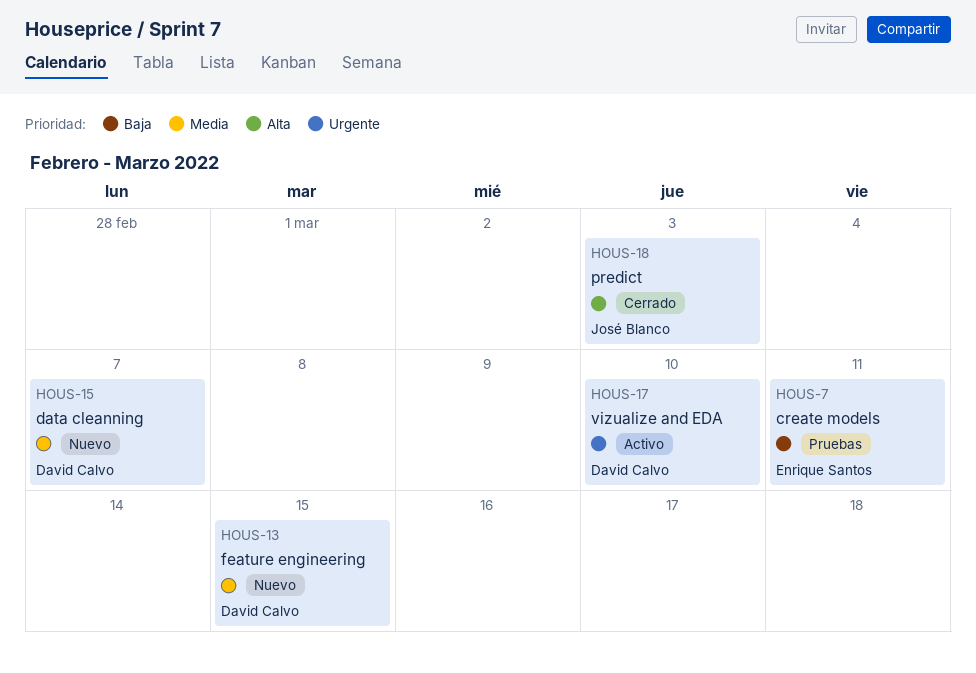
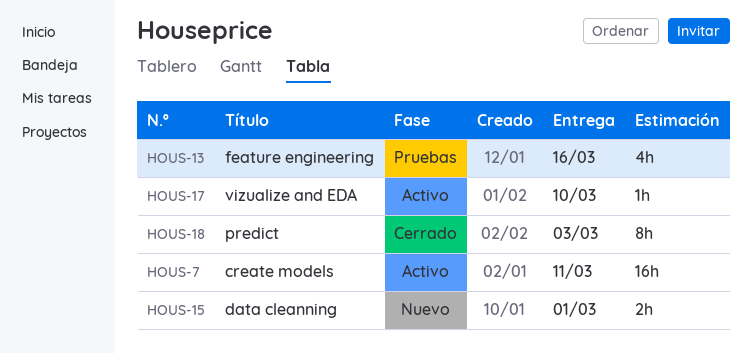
HOUS-7, status: Pruebas -> Activo
HOUS-13, status: Nuevo -> Pruebas
HOUS-13, due: Mar 15 -> Mar 16
HOUS-15, due: Mar 7 -> Mar 1

